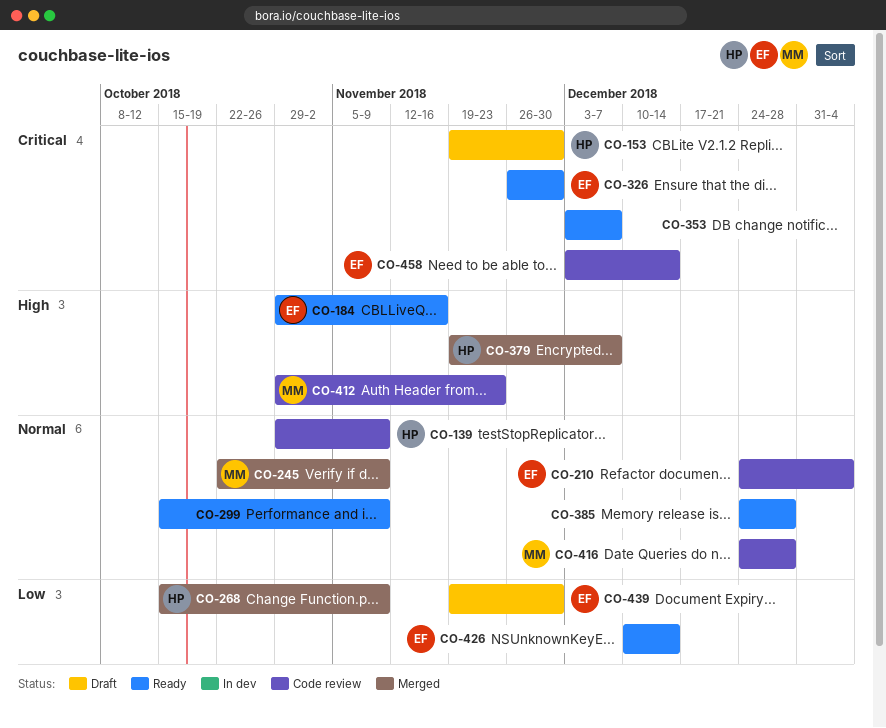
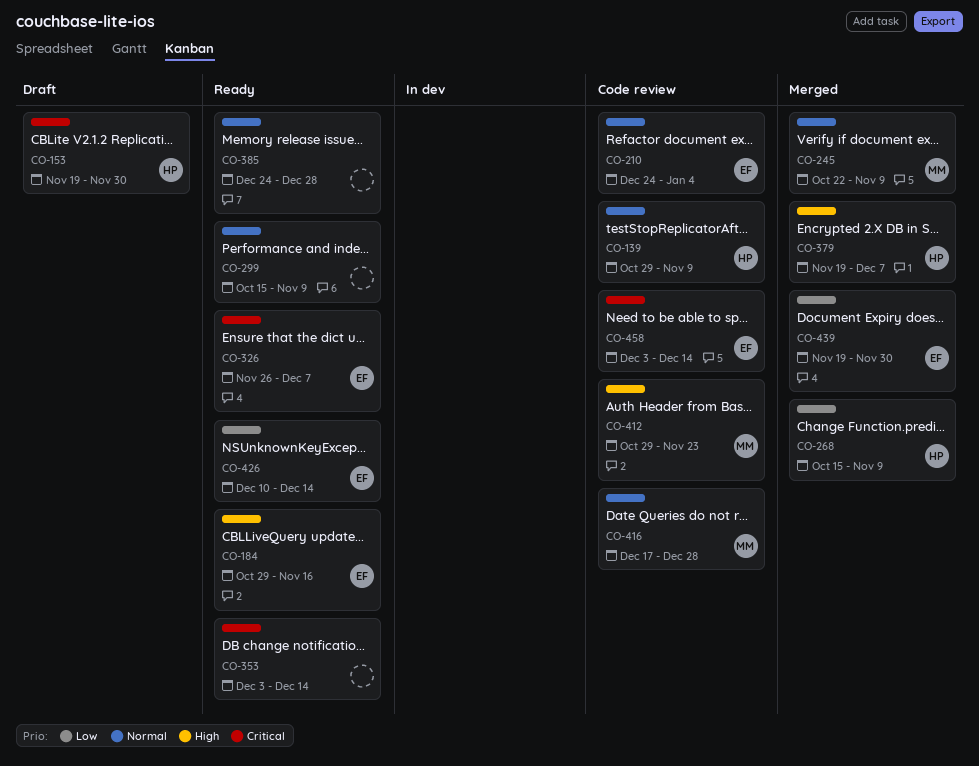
CO-326, due: Nov 30 -> Dec 7
CO-353, due: Dec 7 -> Dec 14
CO-416, start: Dec 24 -> Dec 17
CO-439, status: Draft -> Merged

